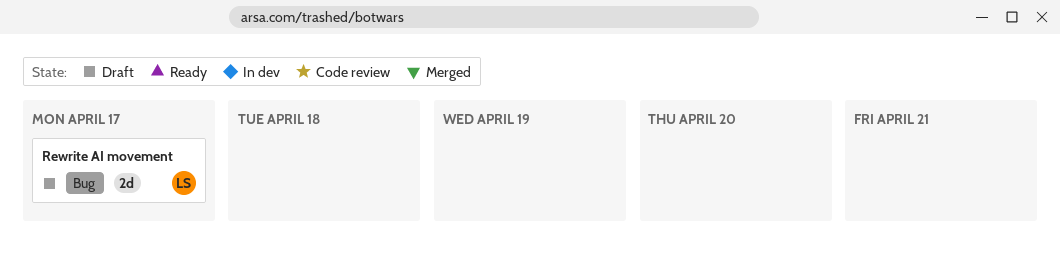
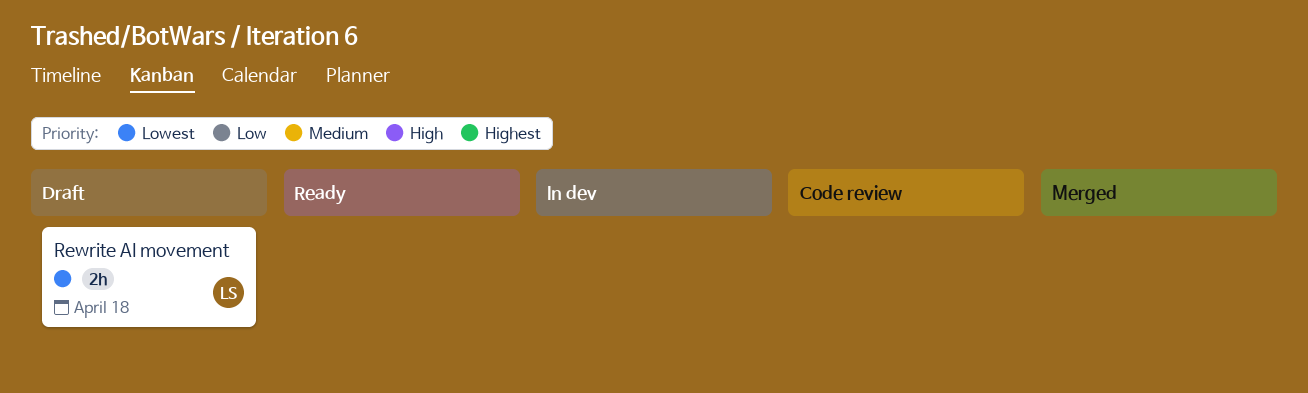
Rewrite AI movement, estimate: 2d -> 2h
Rewrite AI movement, due: Apr 17 -> Apr 18

